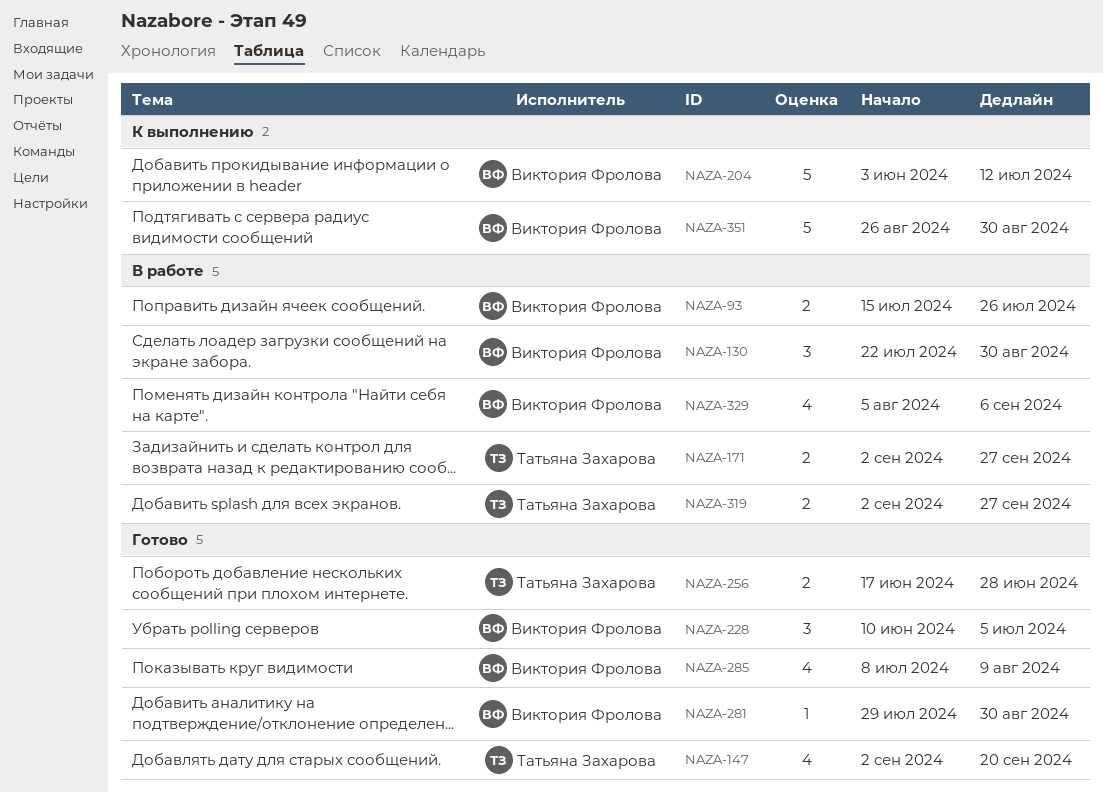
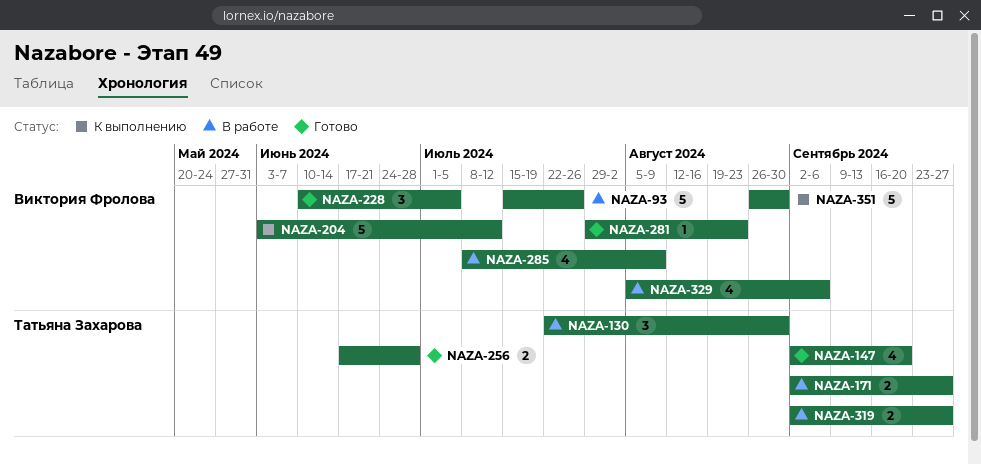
NAZA-93, estimate: 2 -> 5
NAZA-130, owner: Виктория Фролова -> Татьяна Захарова
NAZA-281, due: Aug 30 -> Aug 23
NAZA-285, status: Готово -> В работе

